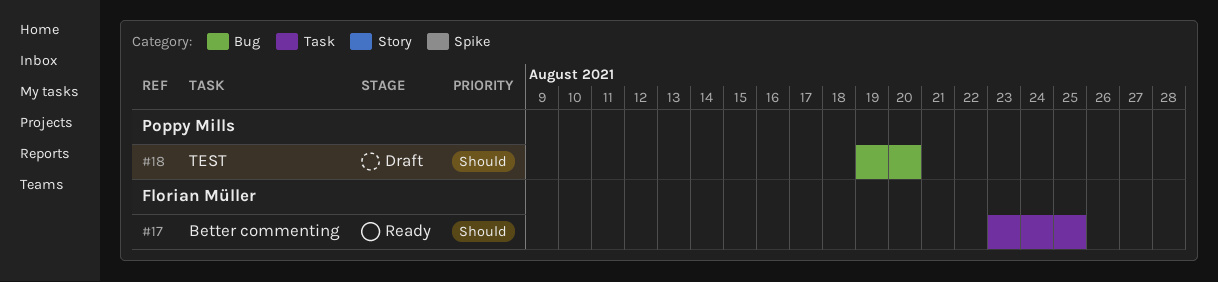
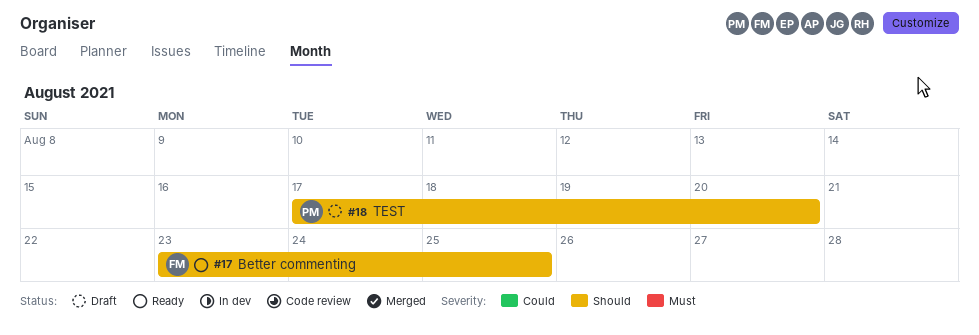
#18, start: Aug 19 -> Aug 17

